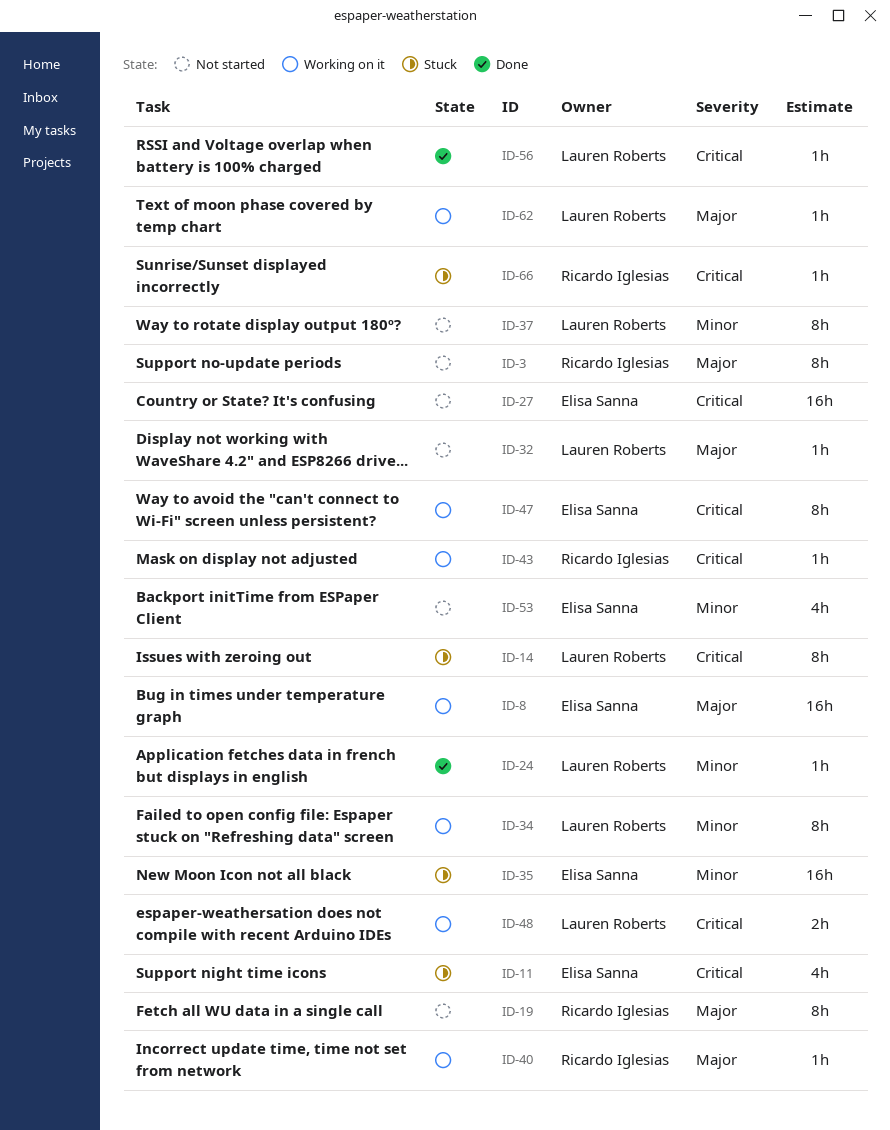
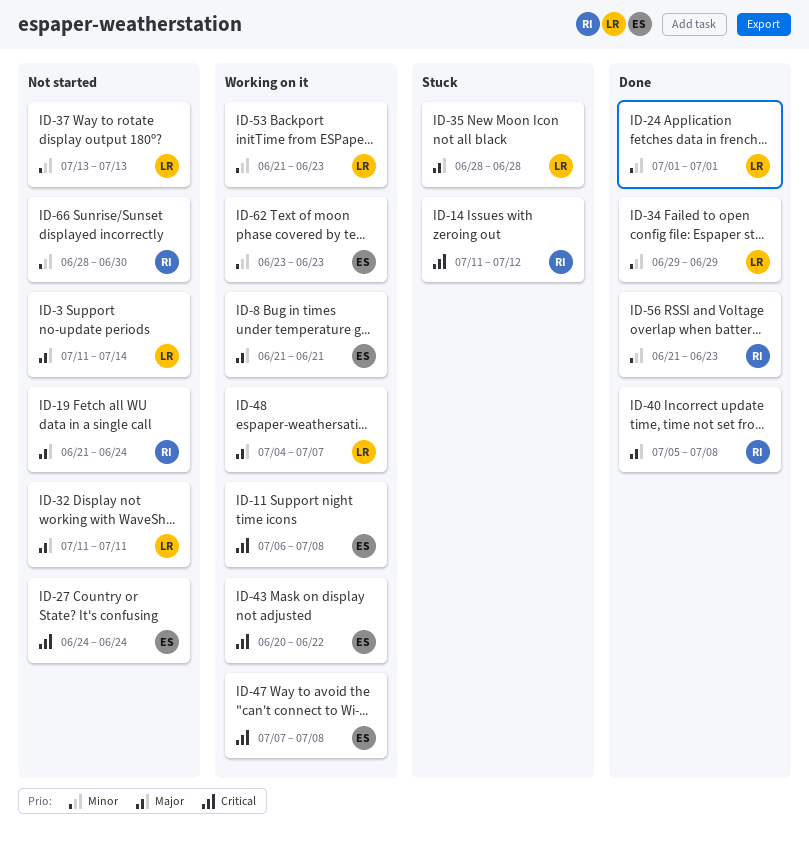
ID-3, owner: Ricardo Iglesias -> Lauren Roberts
ID-11, status: Stuck -> Working on it
ID-14, owner: Lauren Roberts -> Ricardo Iglesias
ID-34, status: Working on it -> Done
ID-35, owner: Elisa Sanna -> Lauren Roberts
ID-35, priority: Minor -> Major
ID-40, status: Working on it -> Done
ID-43, owner: Ricardo Iglesias -> Elisa Sanna
ID-48, priority: Critical -> Major
ID-53, status: Not started -> Working on it
ID-53, owner: Elisa Sanna -> Lauren Roberts
ID-56, owner: Lauren Roberts -> Ricardo Iglesias
ID-56, priority: Critical -> Minor
ID-62, owner: Lauren Roberts -> Elisa Sanna
ID-62, priority: Major -> Minor
ID-66, status: Stuck -> Not started
ID-66, priority: Critical -> Minor

